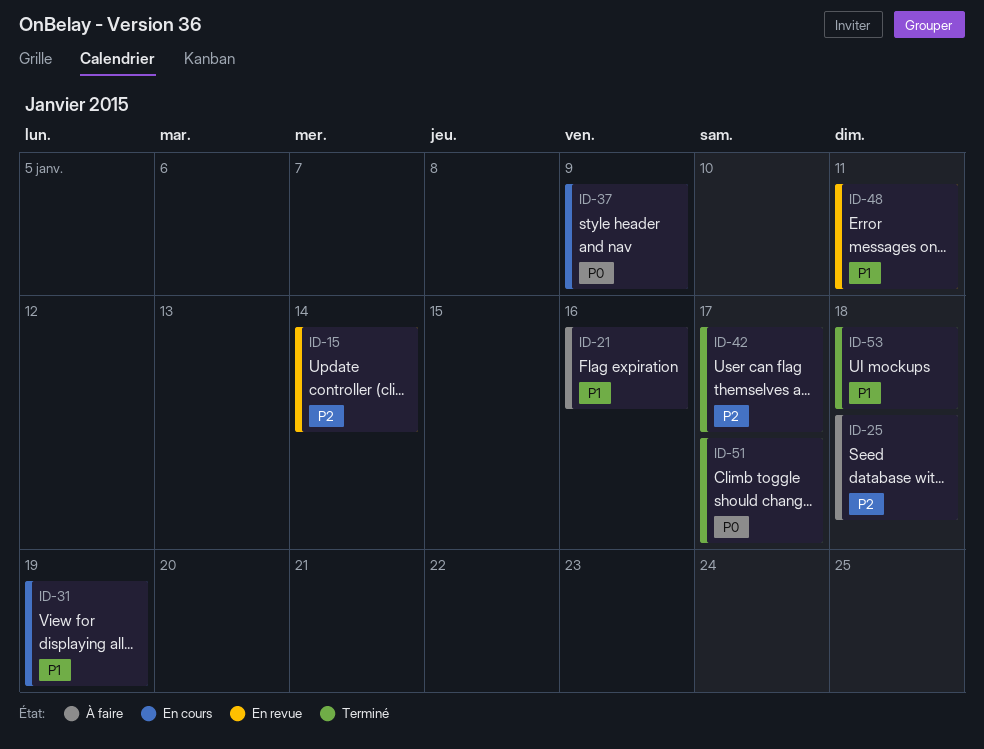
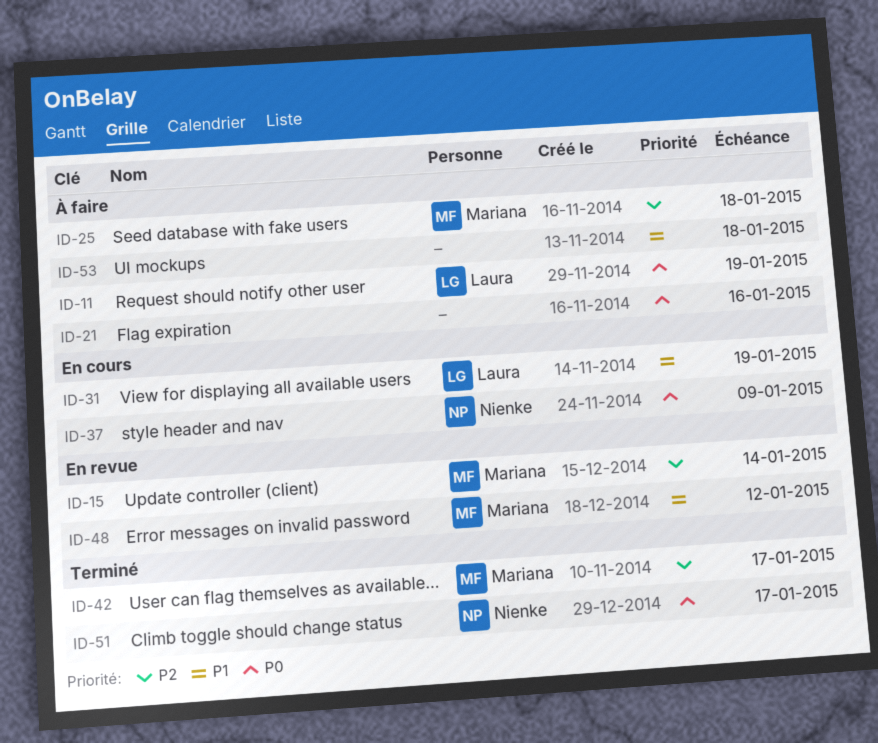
ID-11: none -> present
ID-21, priority: P1 -> P0
ID-48, due: Jan 11 -> Jan 12
ID-53, status: Terminé -> À faire

